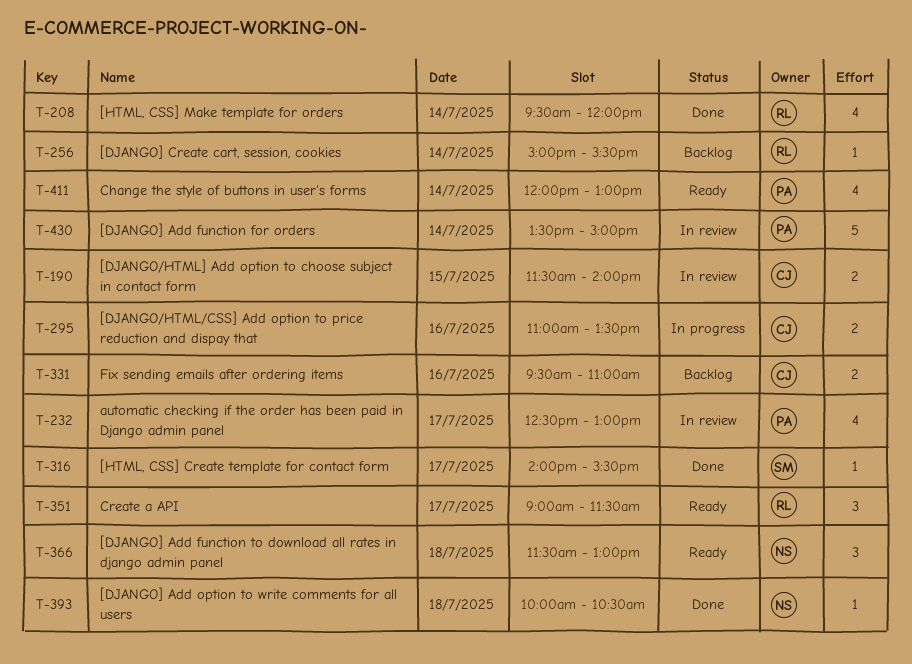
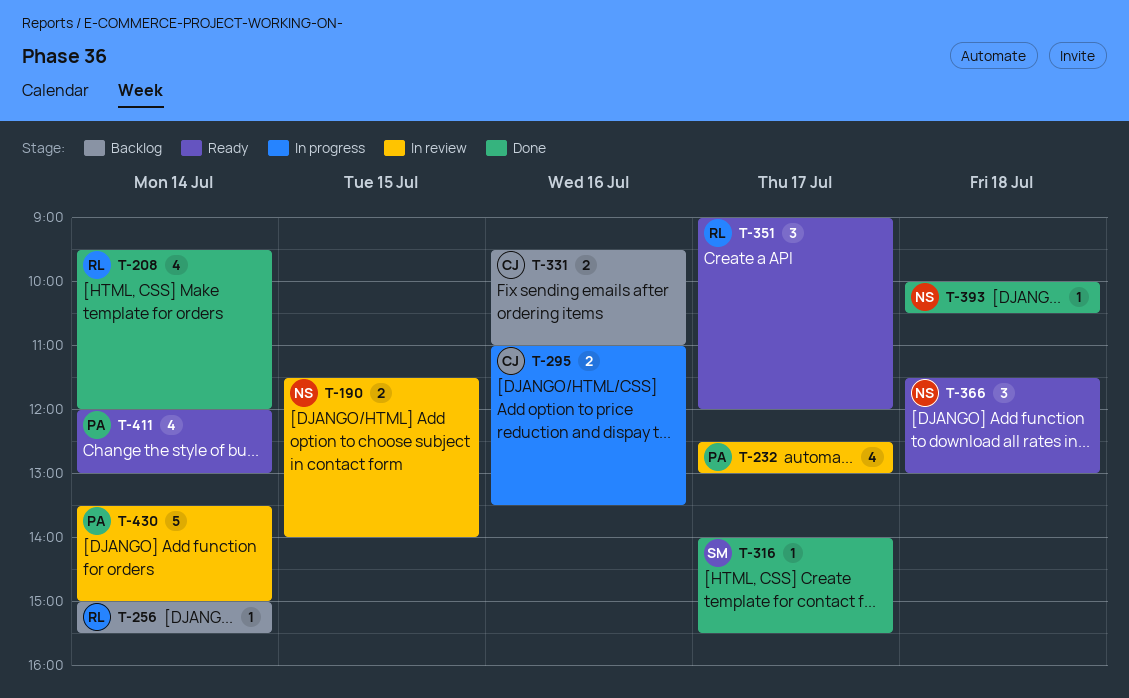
T-190, owner: CJ -> NS
T-351, ends: 11:30 -> 12:00

